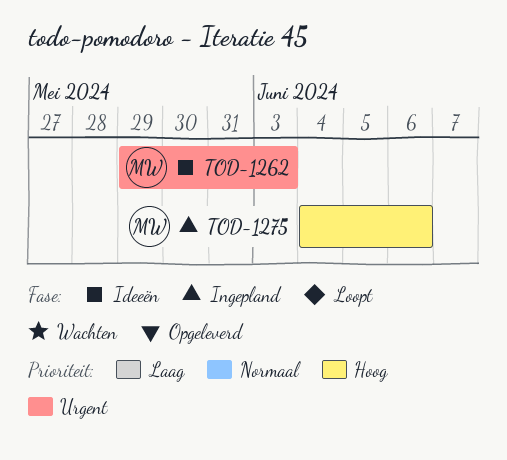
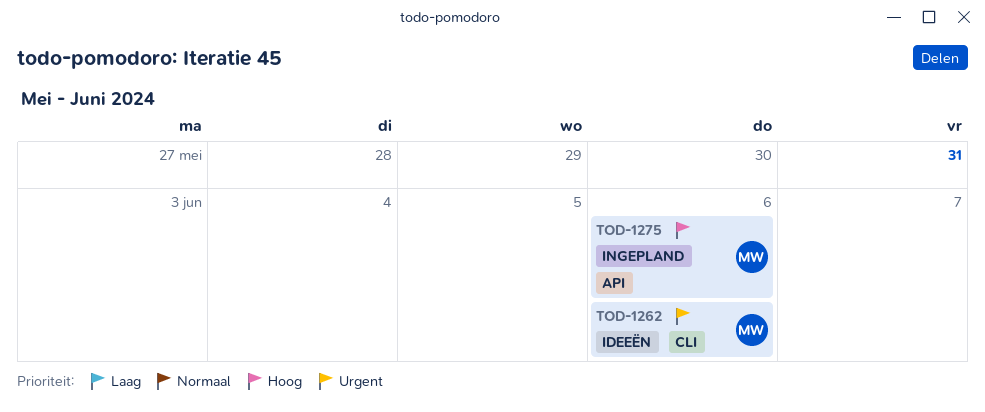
TOD-1262, due: Jun 3 -> Jun 6

